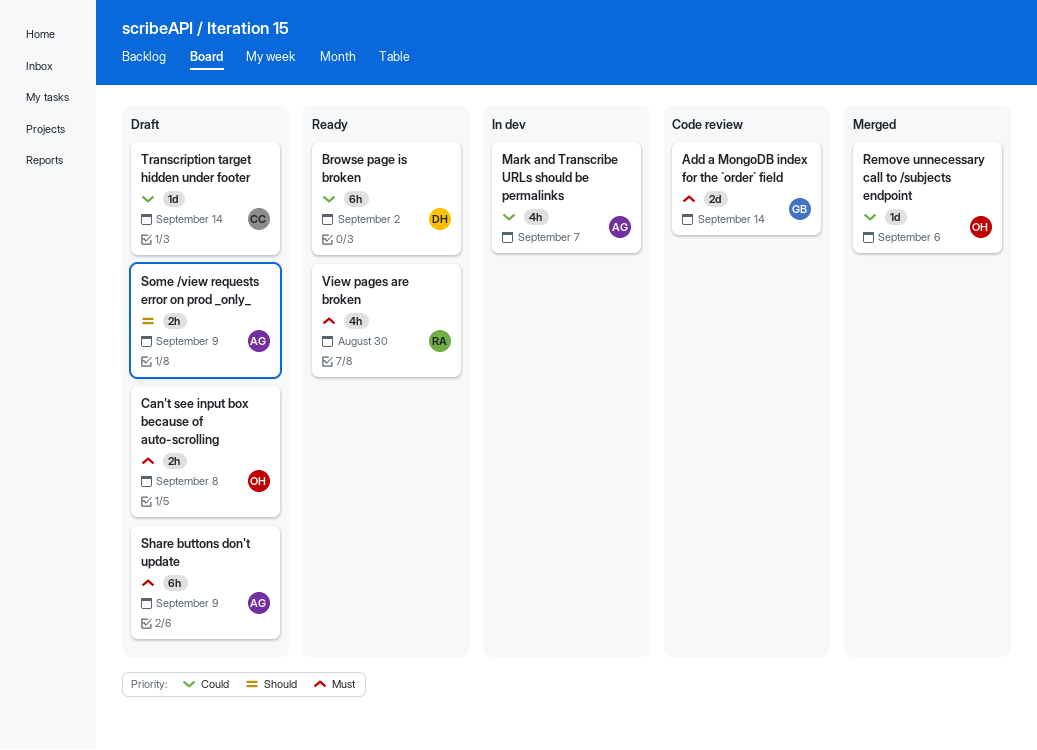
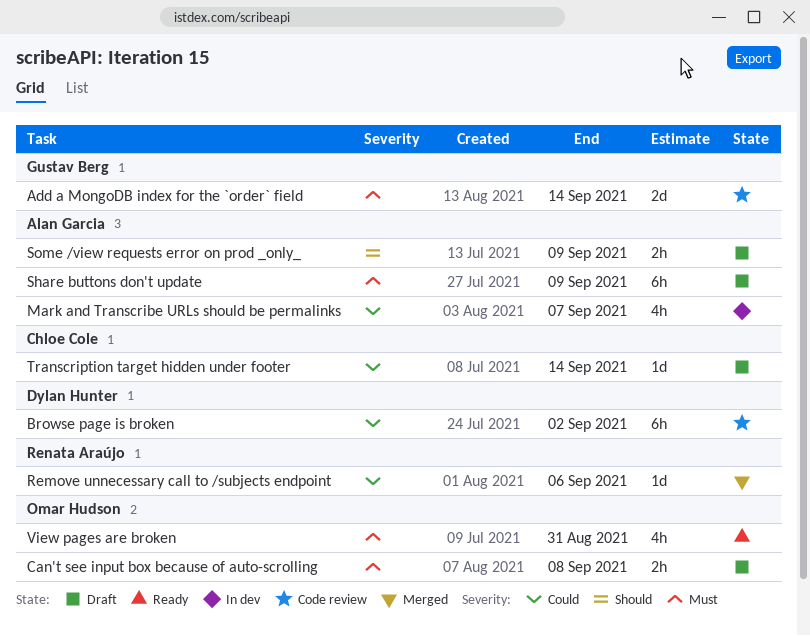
Browse page is broken, status: Ready -> Code review
Remove unnecessary call to /subjects endpoint, owner: Omar Hudson -> Renata Araújo
View pages are broken, owner: Renata Araújo -> Omar Hudson
View pages are broken, due: Aug 30 -> Aug 31

